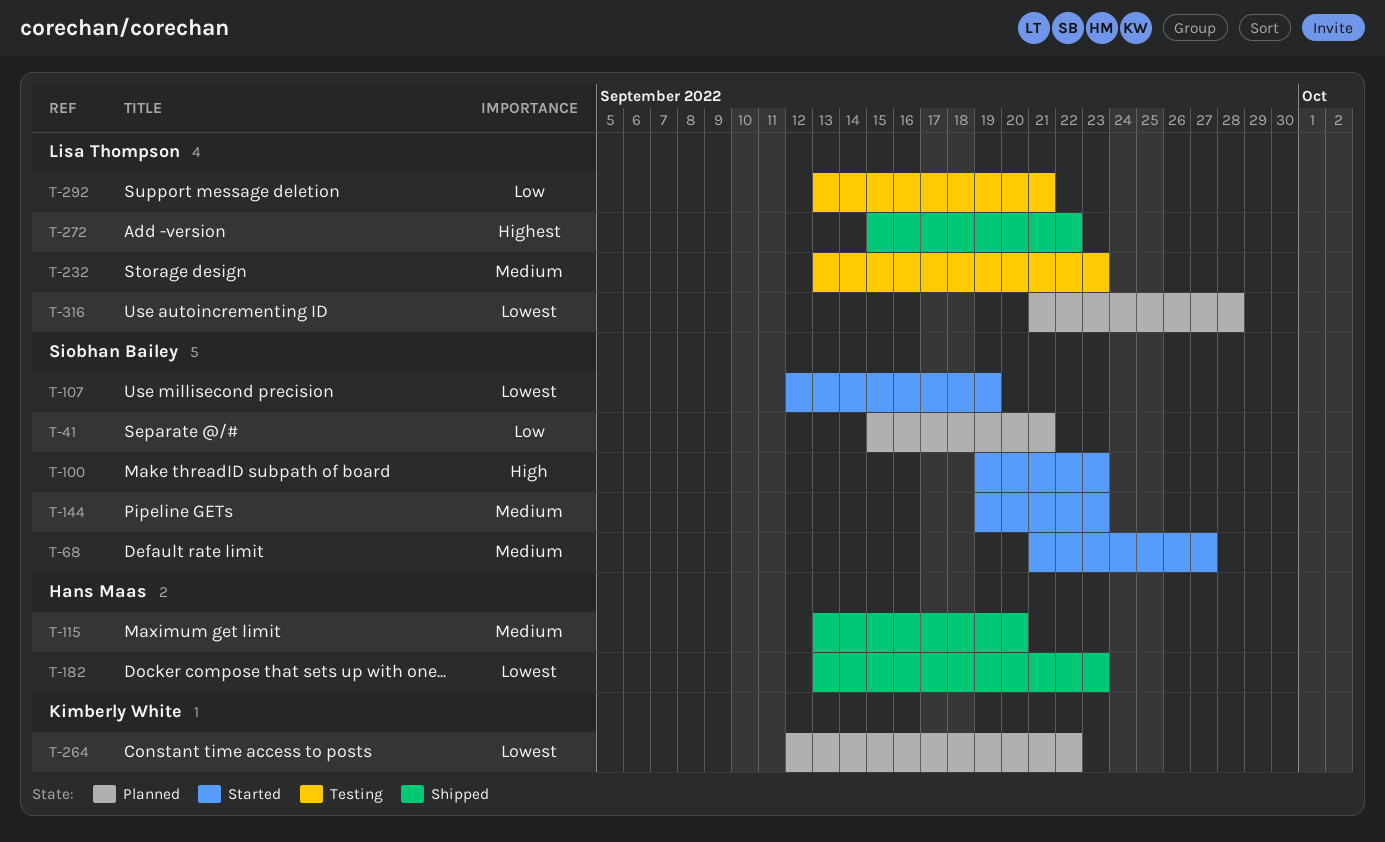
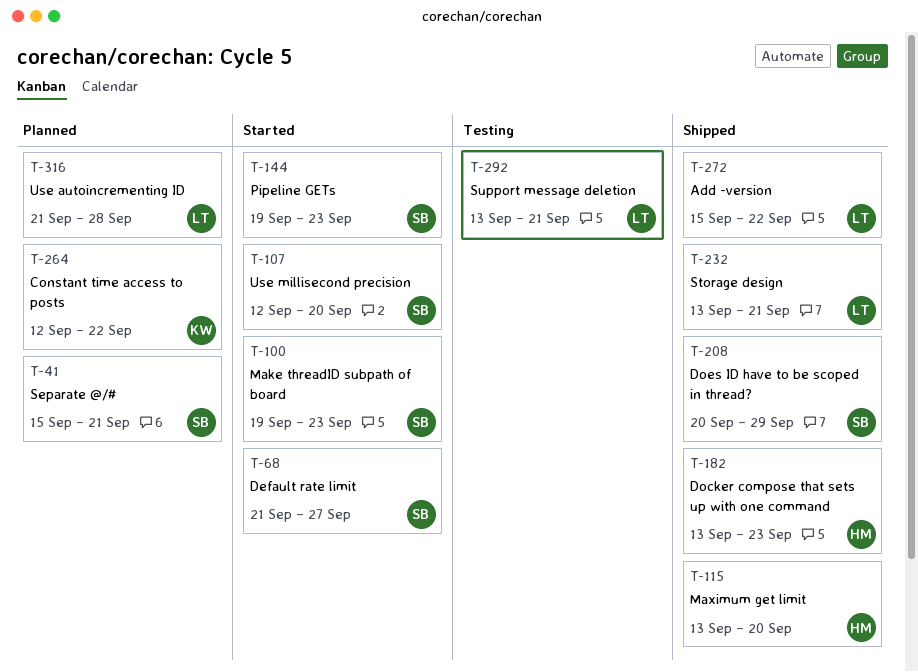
T-107, due: Sep 19 -> Sep 20
T-208: none -> present
T-232, status: Testing -> Shipped
T-232, due: Sep 23 -> Sep 21

